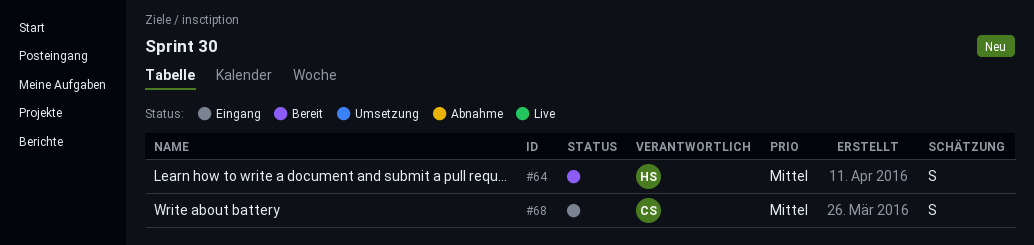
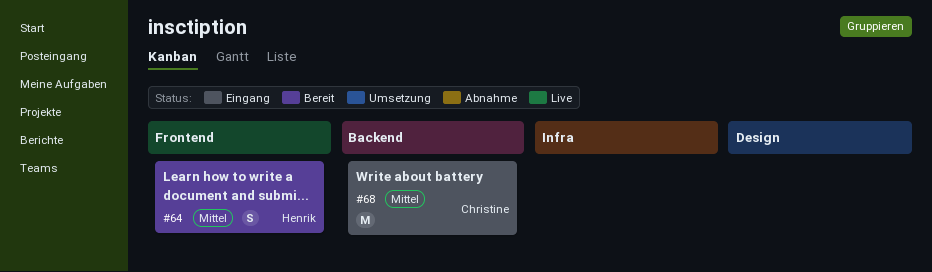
#68, estimate: S -> M

